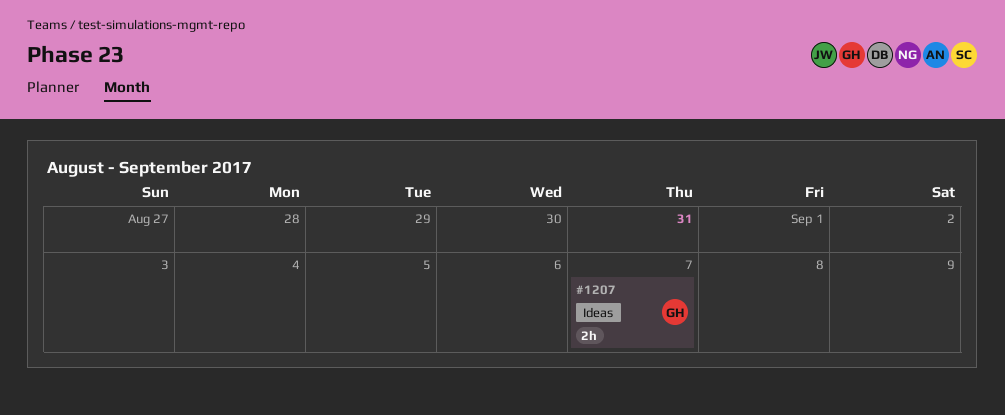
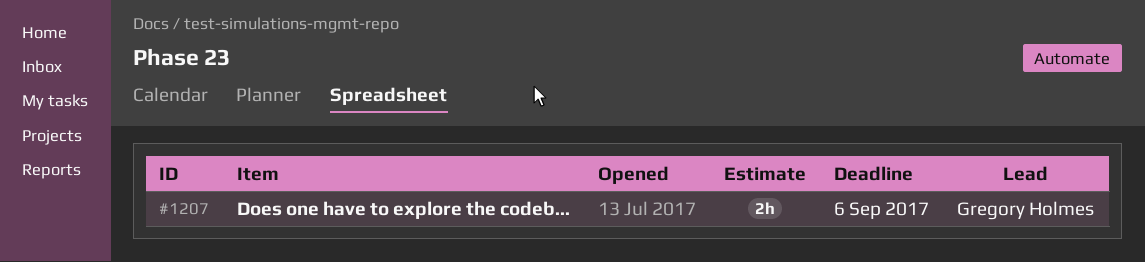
#1207, due: Sep 7 -> Sep 6

